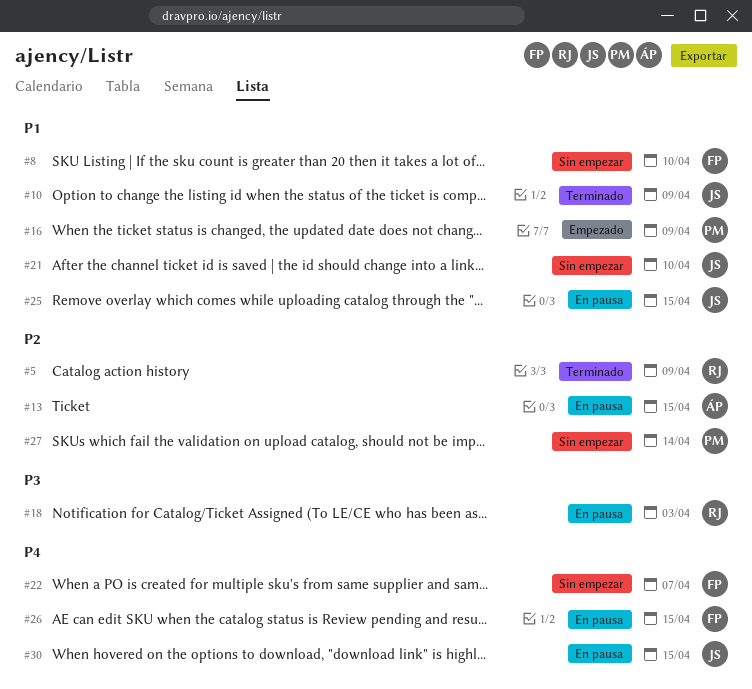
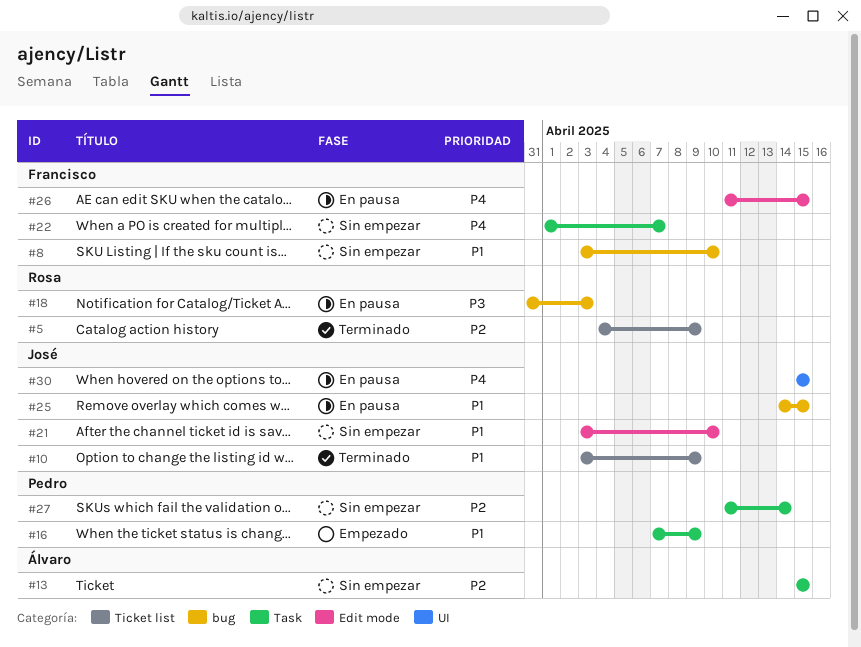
#13, status: En pausa -> Sin empezar

